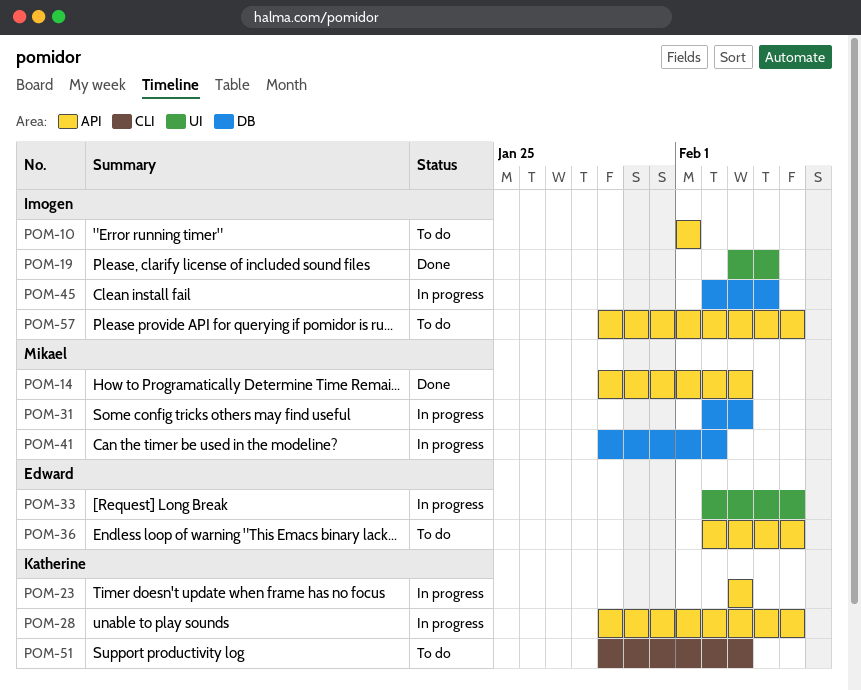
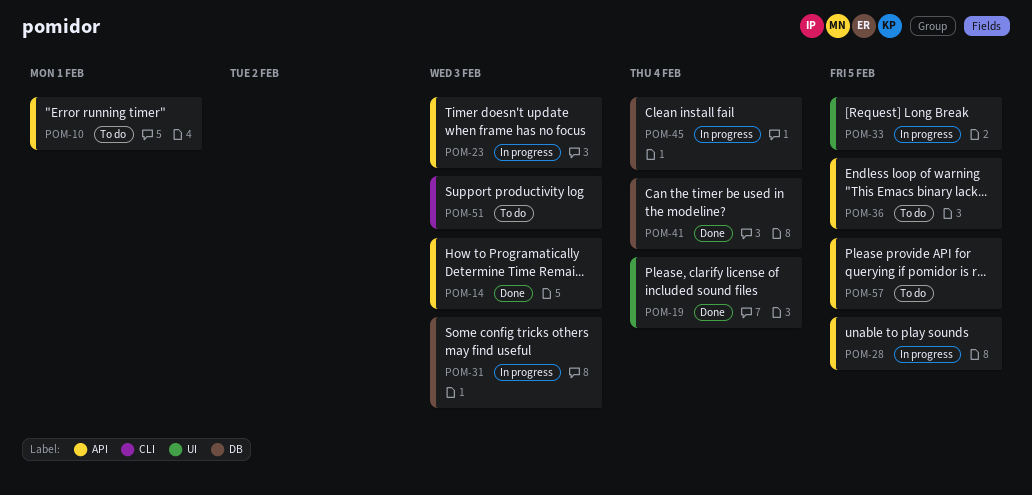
POM-41, status: In progress -> Done
POM-41, due: Feb 2 -> Feb 4

